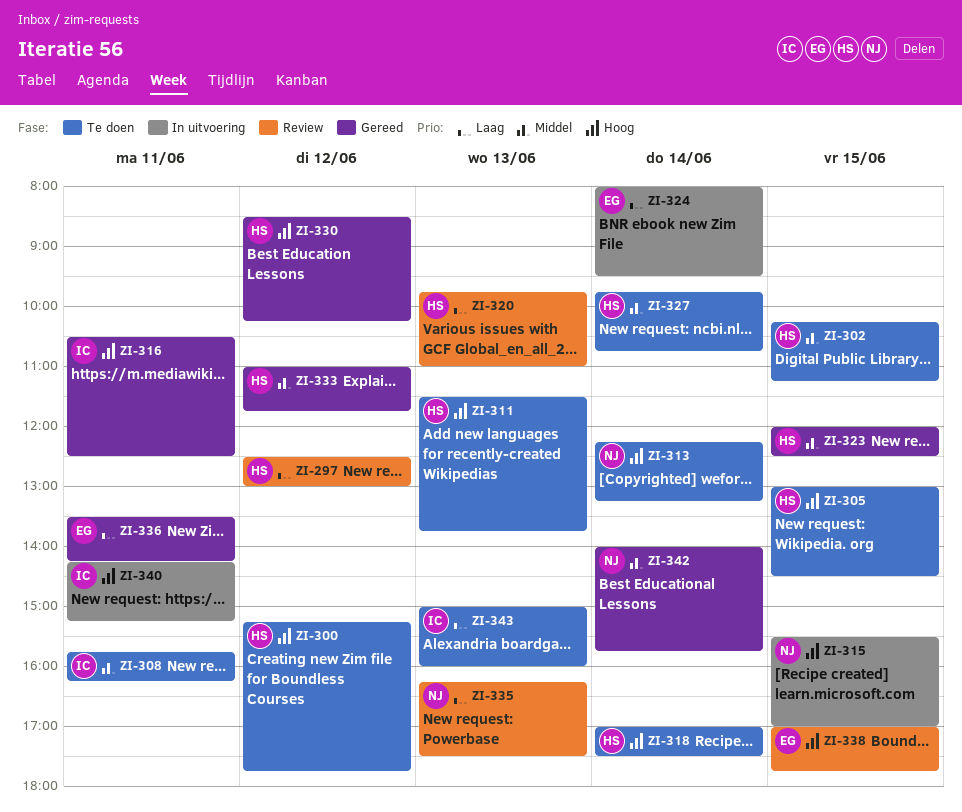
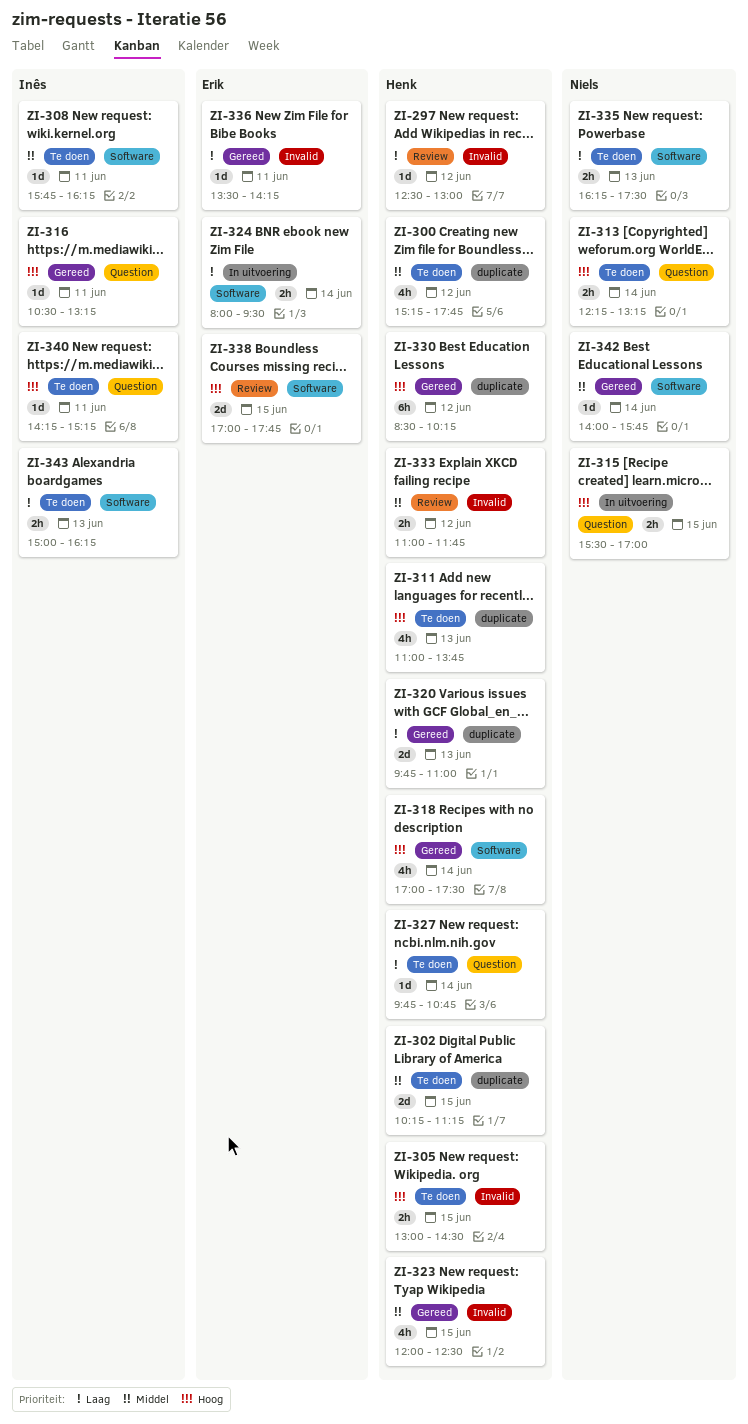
ZI-300, priority: Hoog -> Middel
ZI-311, begins: 11:30 -> 11:00
ZI-316, ends: 12:30 -> 13:15
ZI-318, status: Te doen -> Gereed
ZI-320, status: Review -> Gereed
ZI-327, priority: Middel -> Laag
ZI-333, status: Gereed -> Review
ZI-335, status: Review -> Te doen
ZI-340, status: In uitvoering -> Te doen
ZI-343, ends: 16:00 -> 16:15

